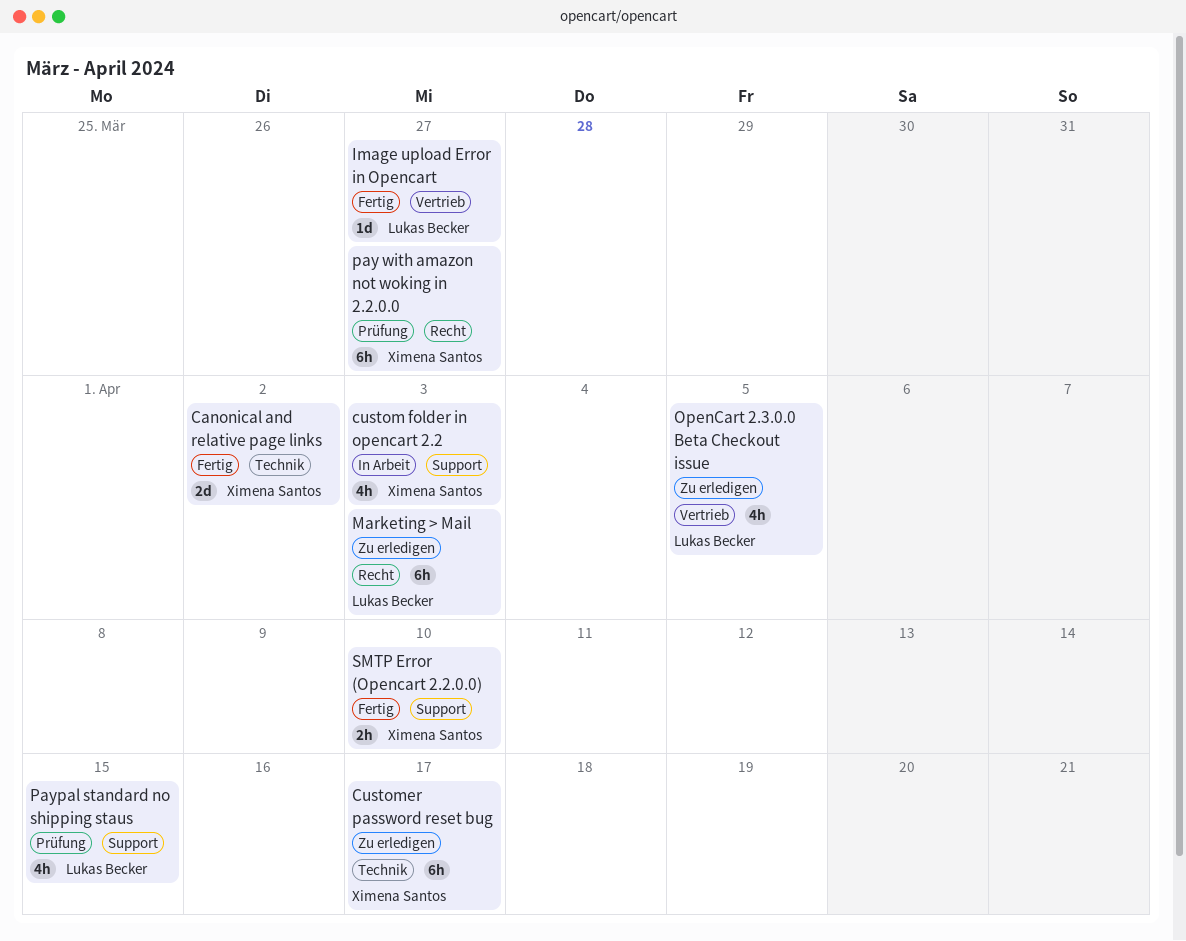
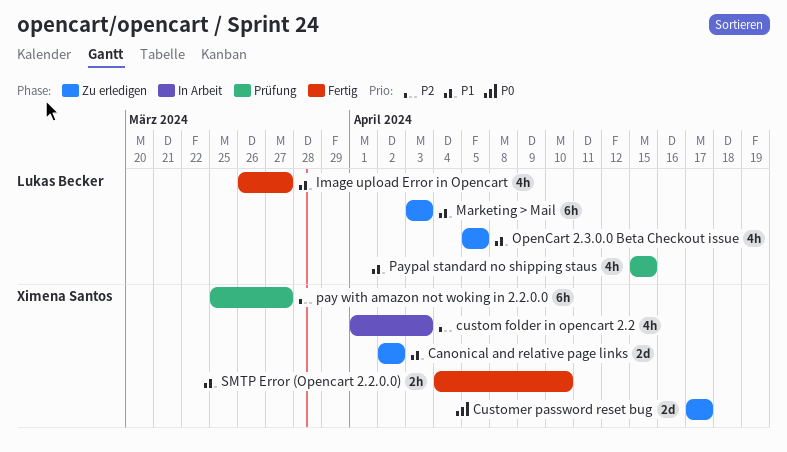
Canonical and relative page links, status: Fertig -> Zu erledigen
Customer password reset bug, estimate: 6h -> 2d
Image upload Error in Opencart, estimate: 1d -> 4h

